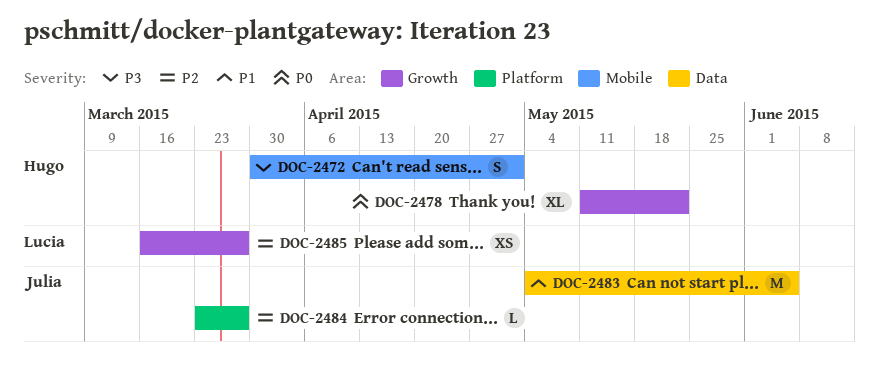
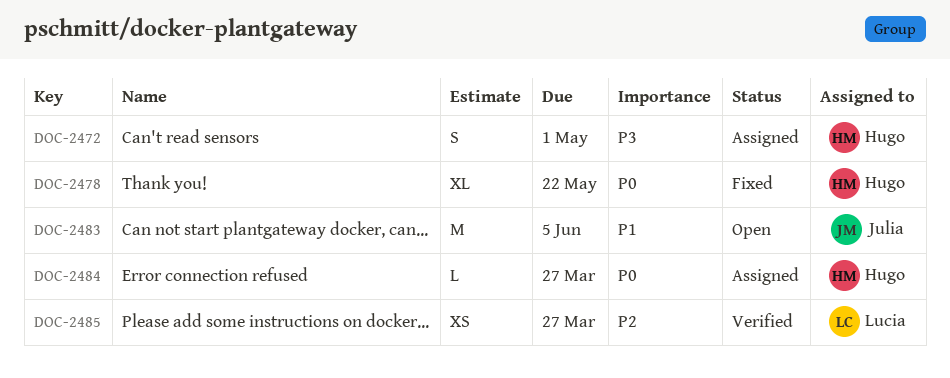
DOC-2484, owner: Julia -> Hugo
DOC-2484, priority: P2 -> P0

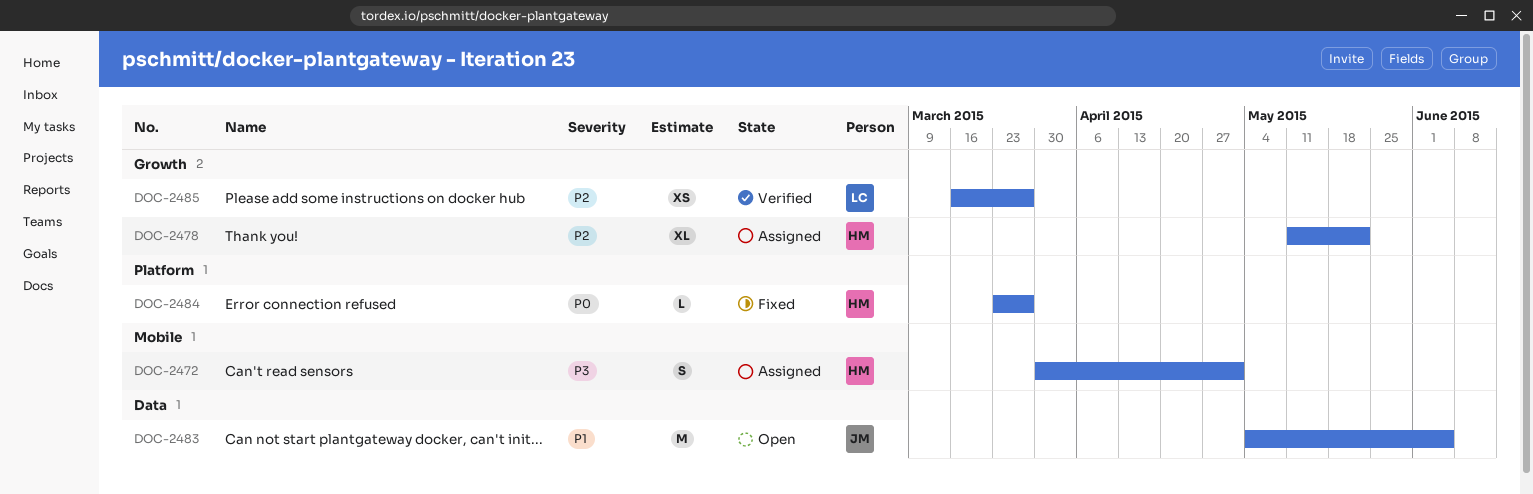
DOC-2478, status: Fixed -> Assigned
DOC-2478, priority: P0 -> P2
DOC-2484, status: Assigned -> Fixed

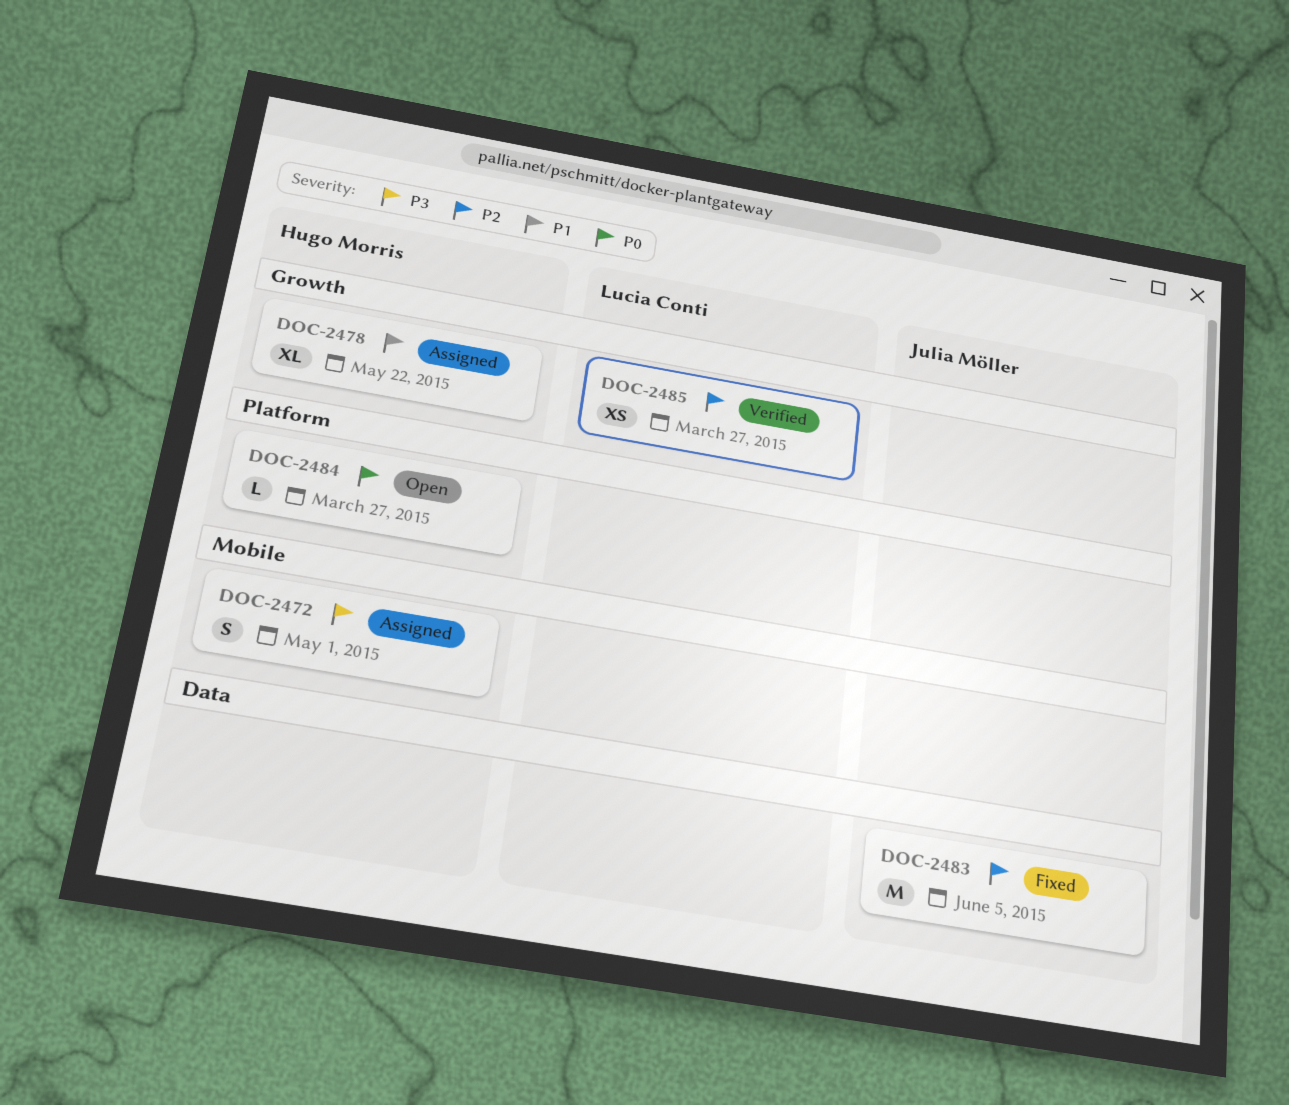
DOC-2478, priority: P2 -> P1
DOC-2483, status: Open -> Fixed
DOC-2483, priority: P1 -> P2
DOC-2484, status: Fixed -> Open

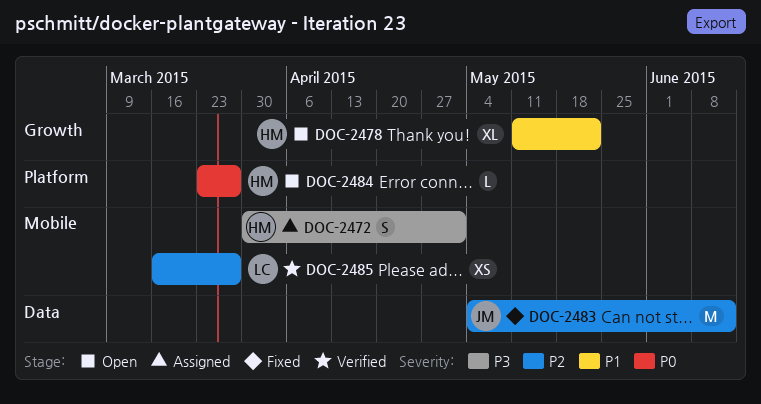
DOC-2478, status: Assigned -> Open
DOC-2483, due: Jun 5 -> Jun 12
DOC-2485, label: Growth -> Mobile

